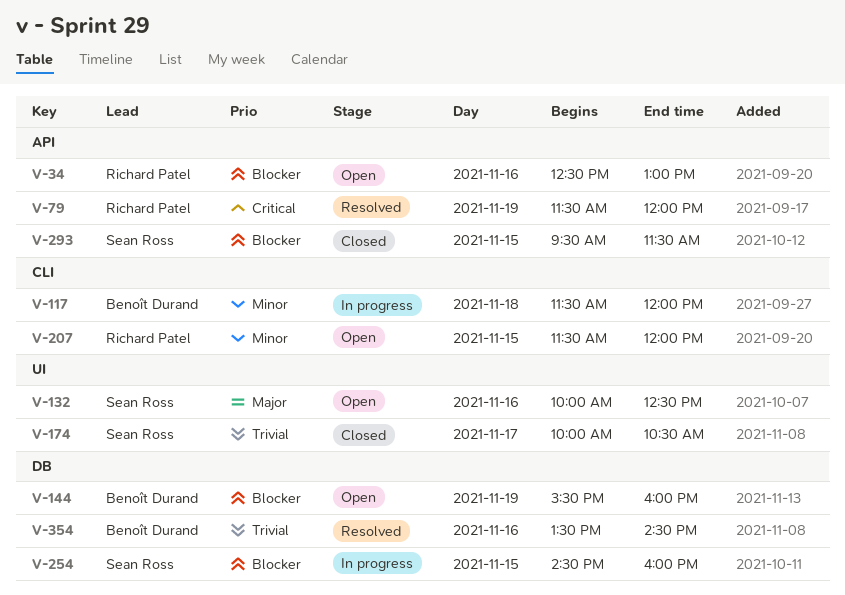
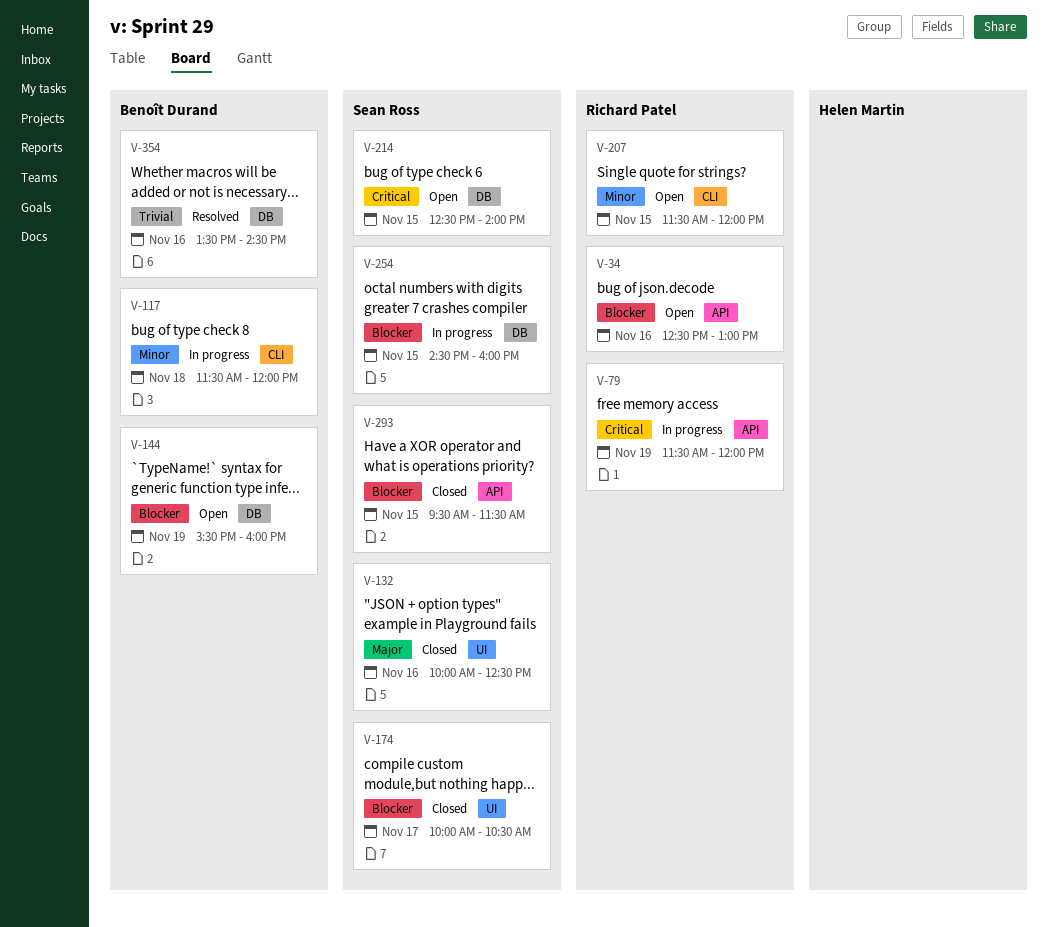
V-79, status: Resolved -> In progress
V-132, status: Open -> Closed
V-174, priority: Trivial -> Blocker
V-214: none -> present

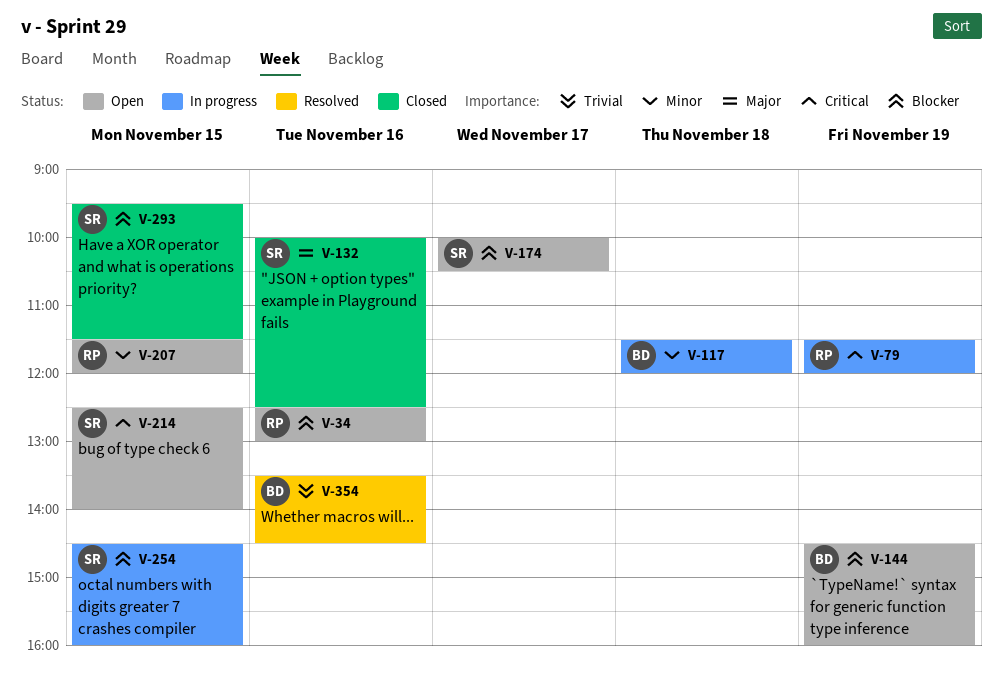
V-144, begins: 15:30 -> 14:30
V-174, status: Closed -> Open

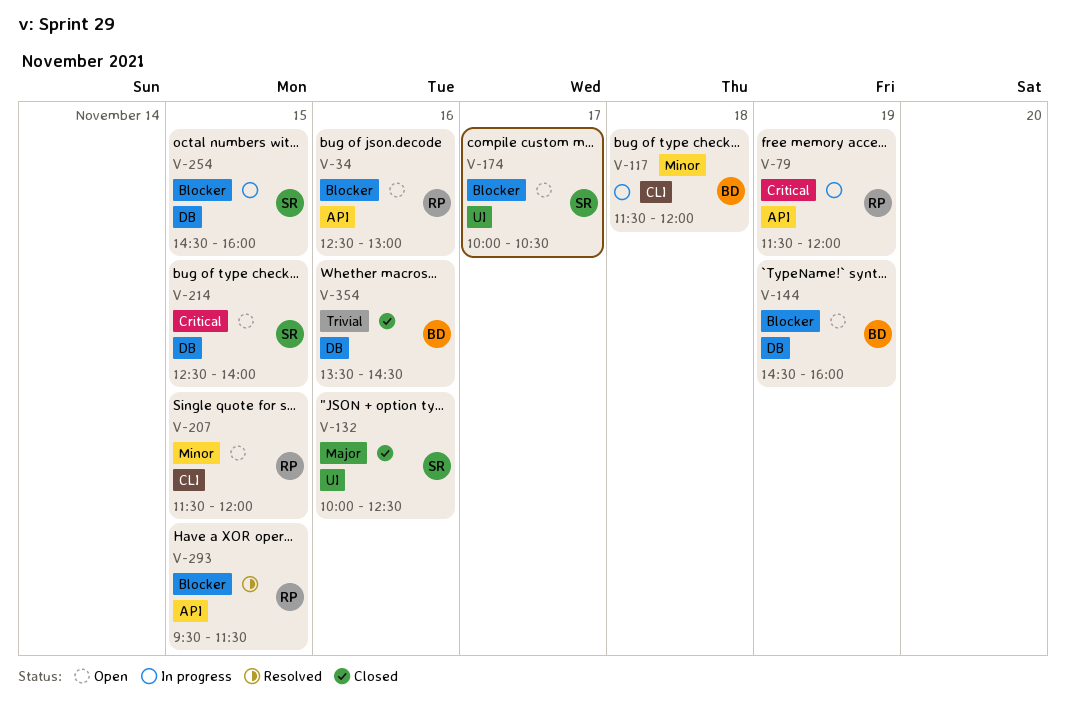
V-293, status: Closed -> Resolved
V-293, owner: SR -> RP
V-354, status: Resolved -> Closed

